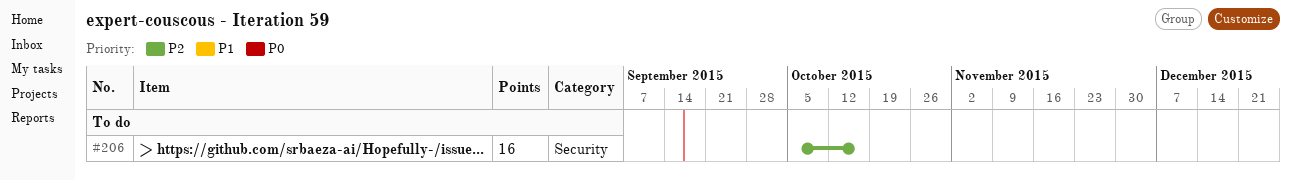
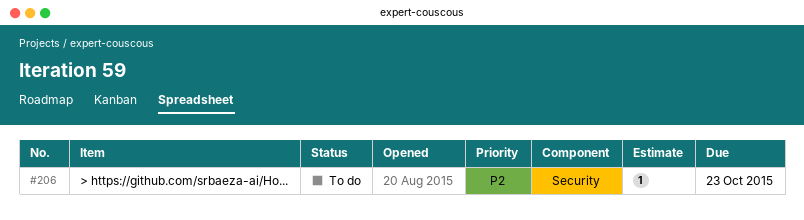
#206, estimate: 16 -> 1
#206, due: Oct 16 -> Oct 23

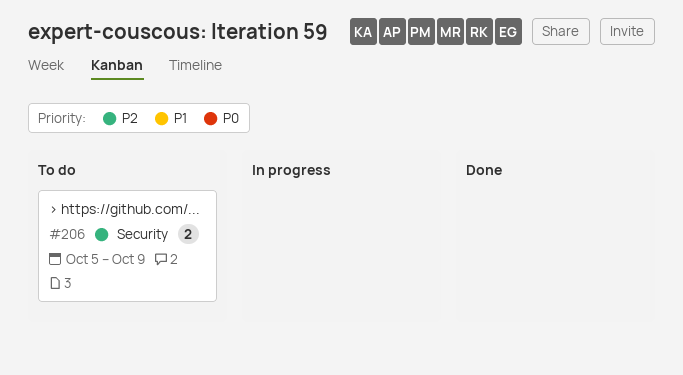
#206, estimate: 1 -> 2
#206, due: Oct 23 -> Oct 9

